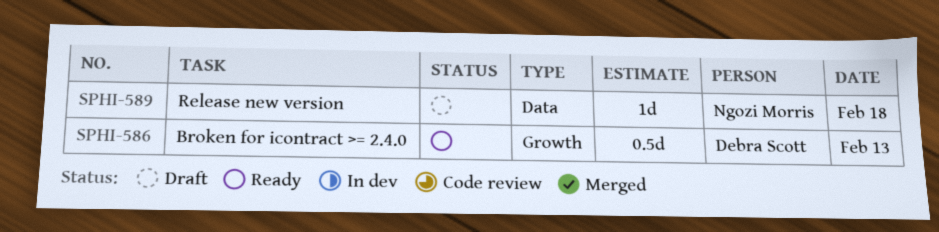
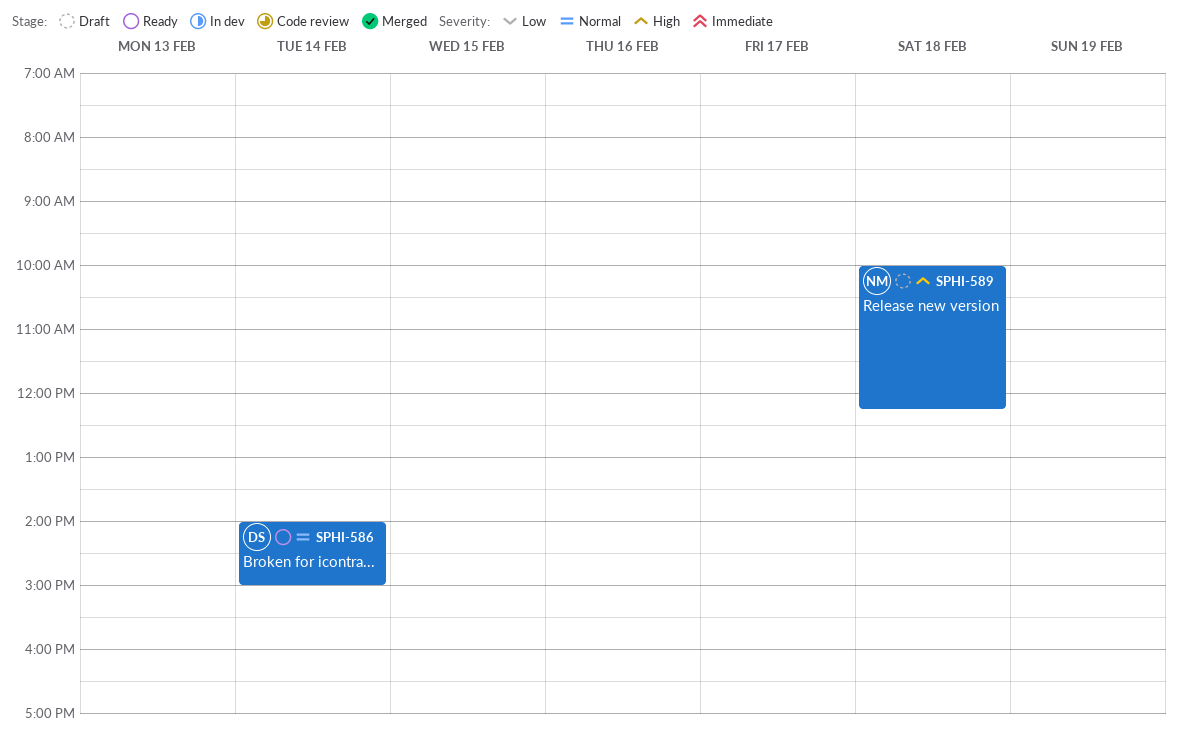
SPHI-586, day: Feb 13 -> Feb 14

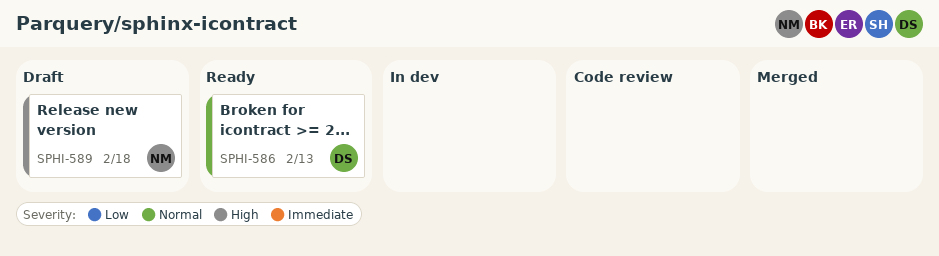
SPHI-586, day: Feb 14 -> Feb 13

